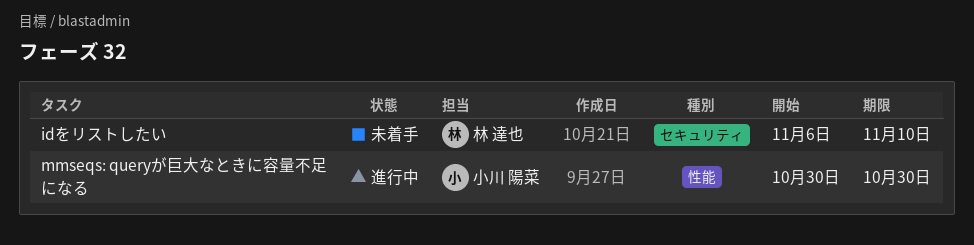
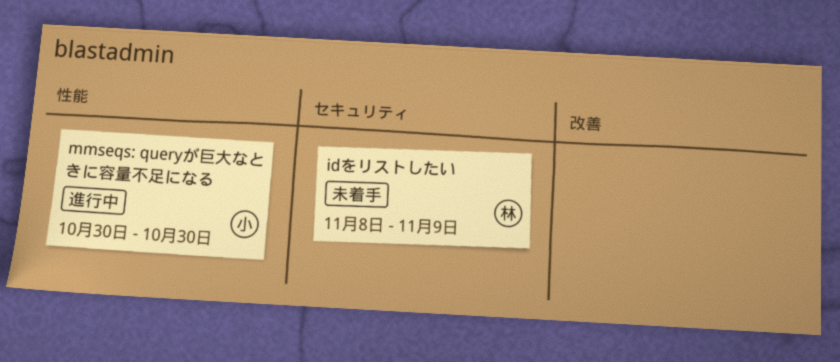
idをリストしたい, start: Nov 6 -> Nov 8
idをリストしたい, due: Nov 10 -> Nov 9

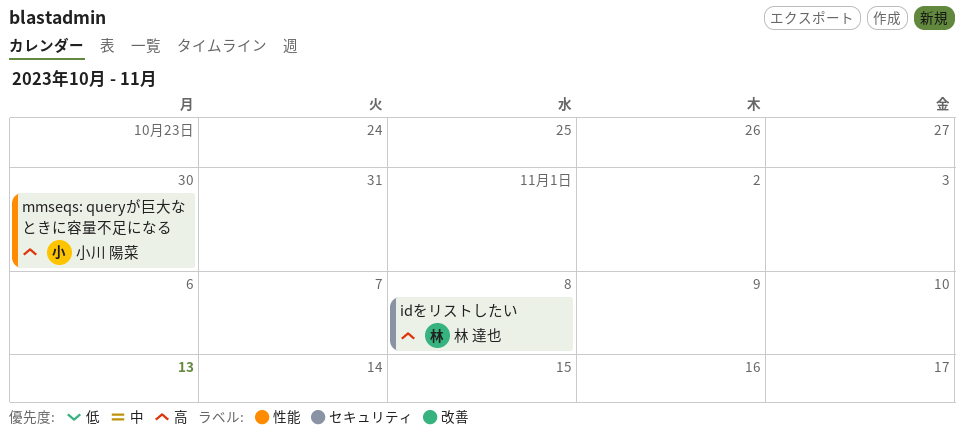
idをリストしたい, due: Nov 9 -> Nov 8

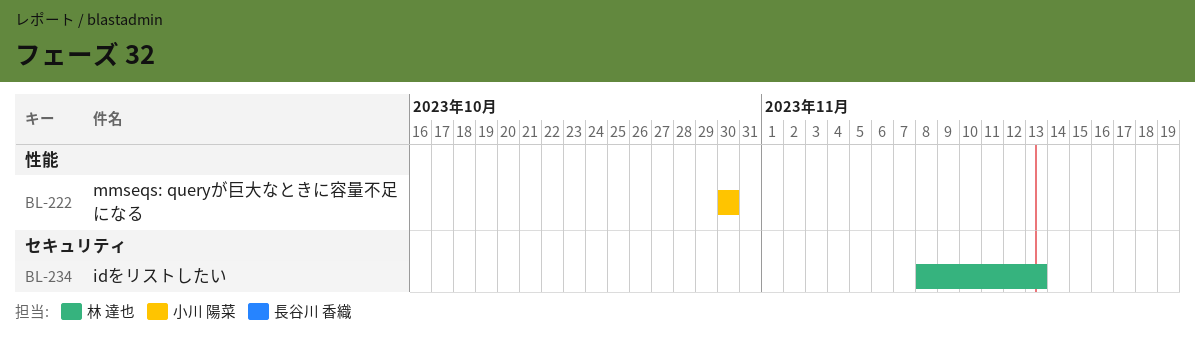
idをリストしたい, due: Nov 8 -> Nov 13

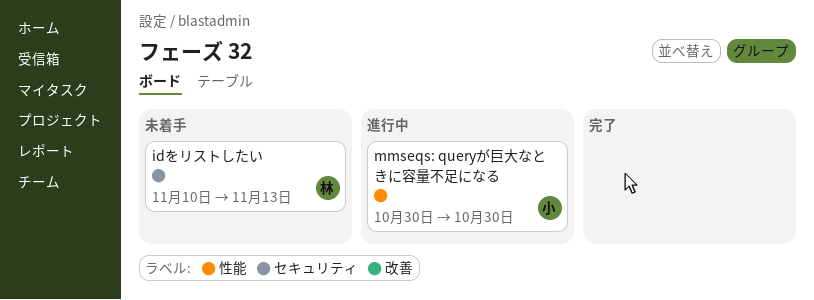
idをリストしたい, start: Nov 8 -> Nov 10

